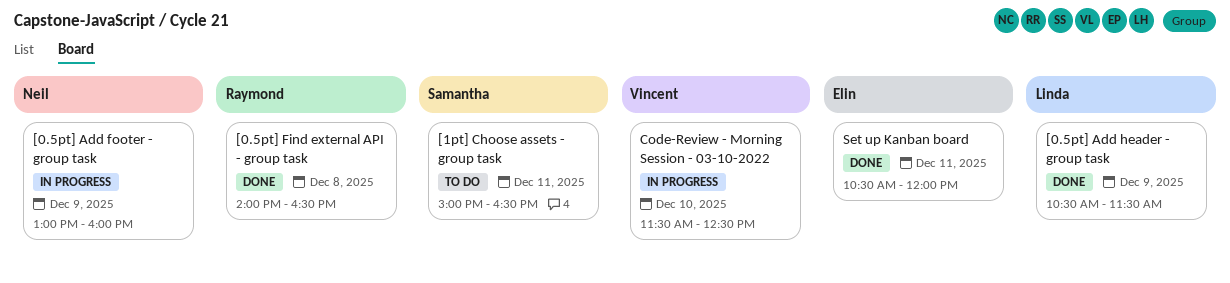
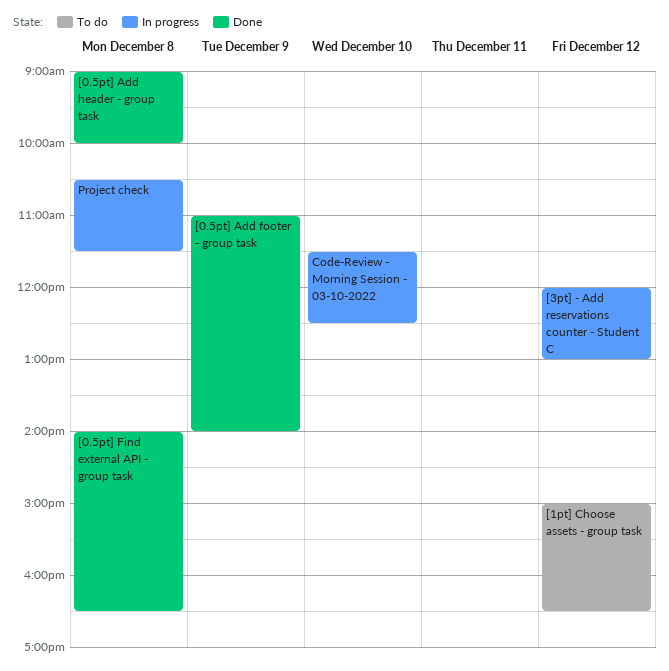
[0.5pt] Add footer - group task, status: In progress -> Done
[0.5pt] Add footer - group task, begins: 13:00 -> 11:00
[0.5pt] Add footer - group task, ends: 16:00 -> 14:00
[0.5pt] Add header - group task, day: Dec 9 -> Dec 8
[0.5pt] Add header - group task, begins: 10:30 -> 09:00
[0.5pt] Add header - group task, ends: 11:30 -> 10:00
[1pt] Choose assets - group task, day: Dec 11 -> Dec 12
[3pt] - Add reservations counter - Student C: none -> present
Project check: none -> present
Set up Kanban board: present -> none

